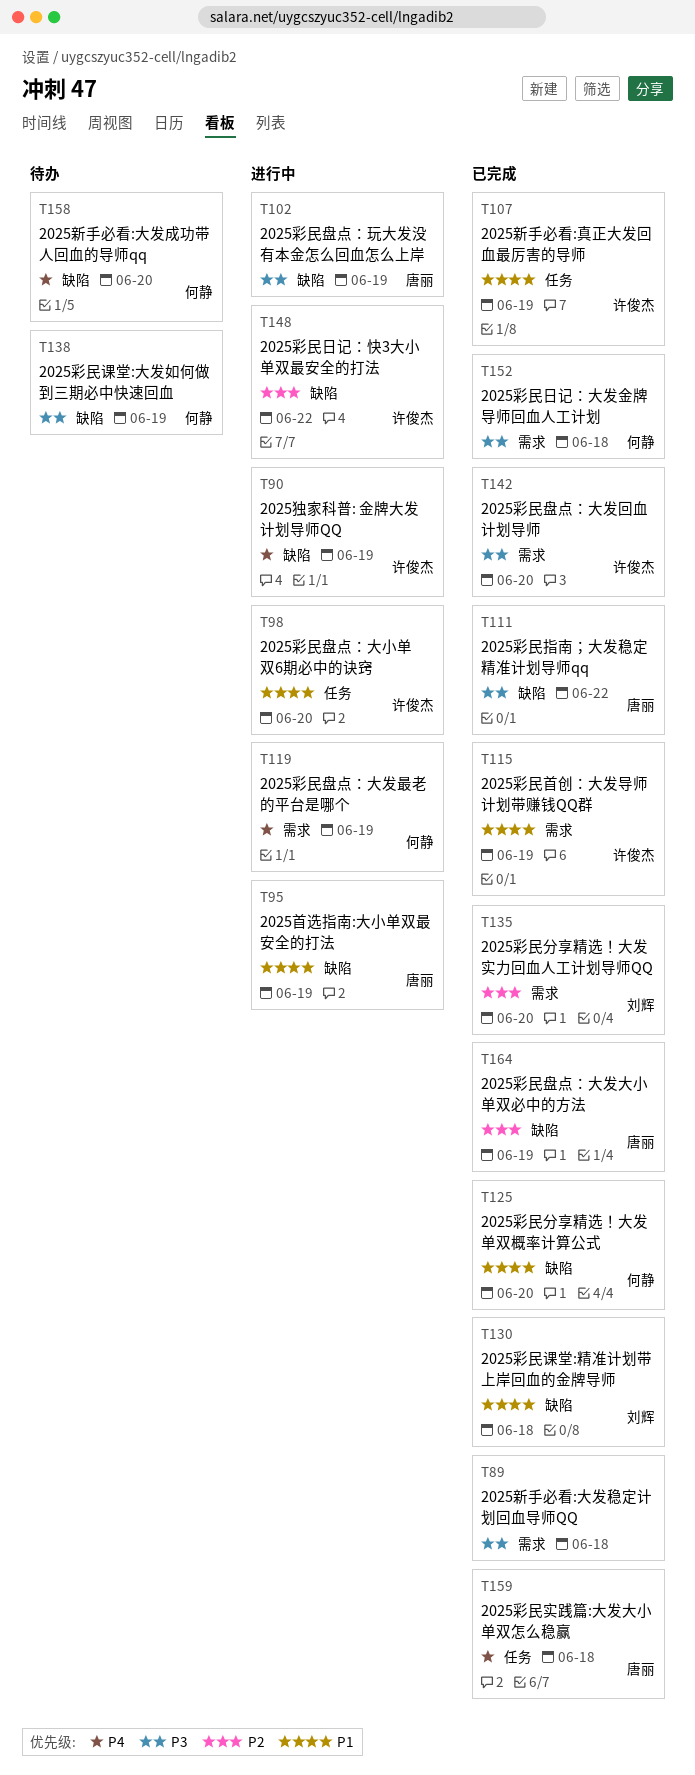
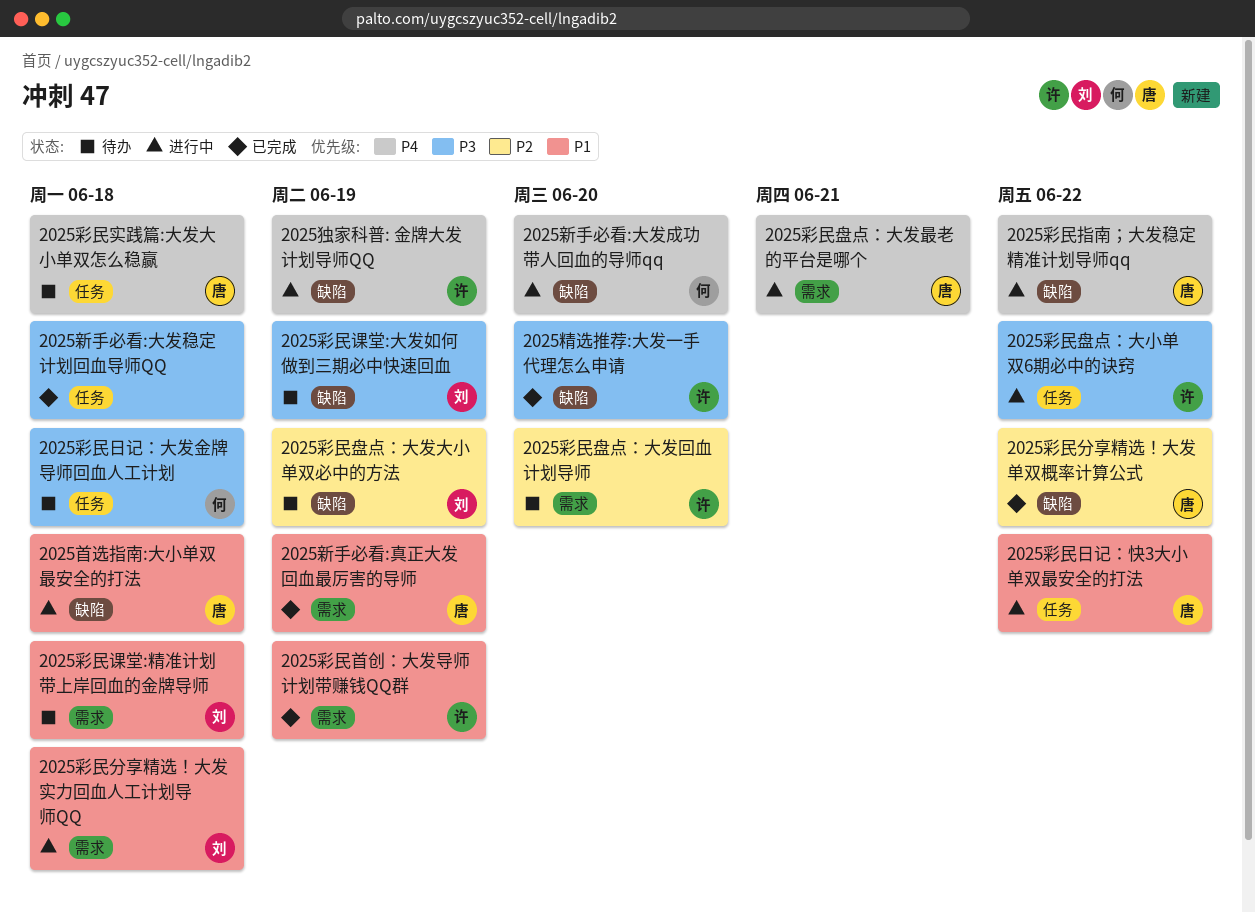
2025彩民分享精选！大发单双概率计算公式, owner: 何静 -> 唐丽
2025彩民分享精选！大发单双概率计算公式, priority: P1 -> P2
2025彩民分享精选！大发单双概率计算公式, due: Jun 20 -> Jun 22
2025彩民分享精选！大发实力回血人工计划导师QQ, status: 已完成 -> 进行中
2025彩民分享精选！大发实力回血人工计划导师QQ, priority: P2 -> P1
2025彩民分享精选！大发实力回血人工计划导师QQ, due: Jun 20 -> Jun 18
2025彩民实践篇:大发大小单双怎么稳赢, status: 已完成 -> 待办
2025彩民指南；大发稳定精准计划导师qq, status: 已完成 -> 进行中
2025彩民指南；大发稳定精准计划导师qq, priority: P3 -> P4
2025彩民日记：大发金牌导师回血人工计划, status: 已完成 -> 待办
2025彩民日记：大发金牌导师回血人工计划, label: 需求 -> 任务
2025彩民日记：快3大小单双最安全的打法, owner: 许俊杰 -> 唐丽
2025彩民日记：快3大小单双最安全的打法, priority: P2 -> P1
2025彩民日记：快3大小单双最安全的打法, label: 缺陷 -> 任务
2025彩民盘点：大发回血计划导师, status: 已完成 -> 待办
2025彩民盘点：大发回血计划导师, priority: P3 -> P2
2025彩民盘点：大发大小单双必中的方法, status: 已完成 -> 待办
2025彩民盘点：大发大小单双必中的方法, owner: 唐丽 -> 刘辉
2025彩民盘点：大发最老的平台是哪个, owner: 何静 -> 唐丽
2025彩民盘点：大发最老的平台是哪个, due: Jun 19 -> Jun 21
2025彩民盘点：大小单双6期必中的诀窍, priority: P1 -> P3
2025彩民盘点：大小单双6期必中的诀窍, due: Jun 20 -> Jun 22
2025彩民盘点：玩大发没有本金怎么回血怎么上岸: present -> none
2025彩民课堂:大发如何做到三期必中快速回血, owner: 何静 -> 刘辉
2025彩民课堂:精准计划带上岸回血的金牌导师, status: 已完成 -> 待办
2025彩民课堂:精准计划带上岸回血的金牌导师, label: 缺陷 -> 需求
2025新手必看:大发成功带人回血的导师qq, status: 待办 -> 进行中
2025新手必看:大发稳定计划回血导师QQ, label: 需求 -> 任务
2025新手必看:真正大发回血最厉害的导师, owner: 许俊杰 -> 唐丽
2025新手必看:真正大发回血最厉害的导师, label: 任务 -> 需求
2025精选推荐:大发一手代理怎么申请: none -> present
2025首选指南:大小单双最安全的打法, due: Jun 19 -> Jun 18

